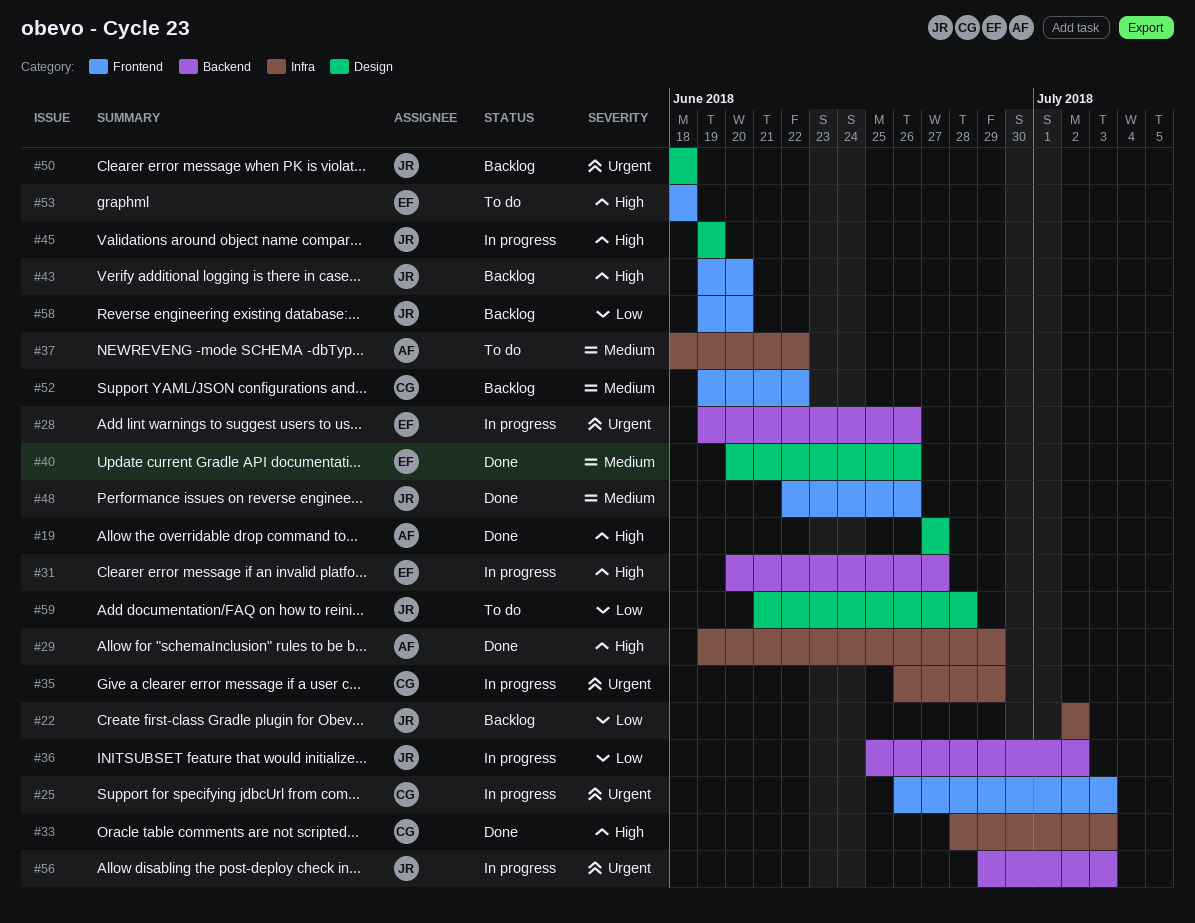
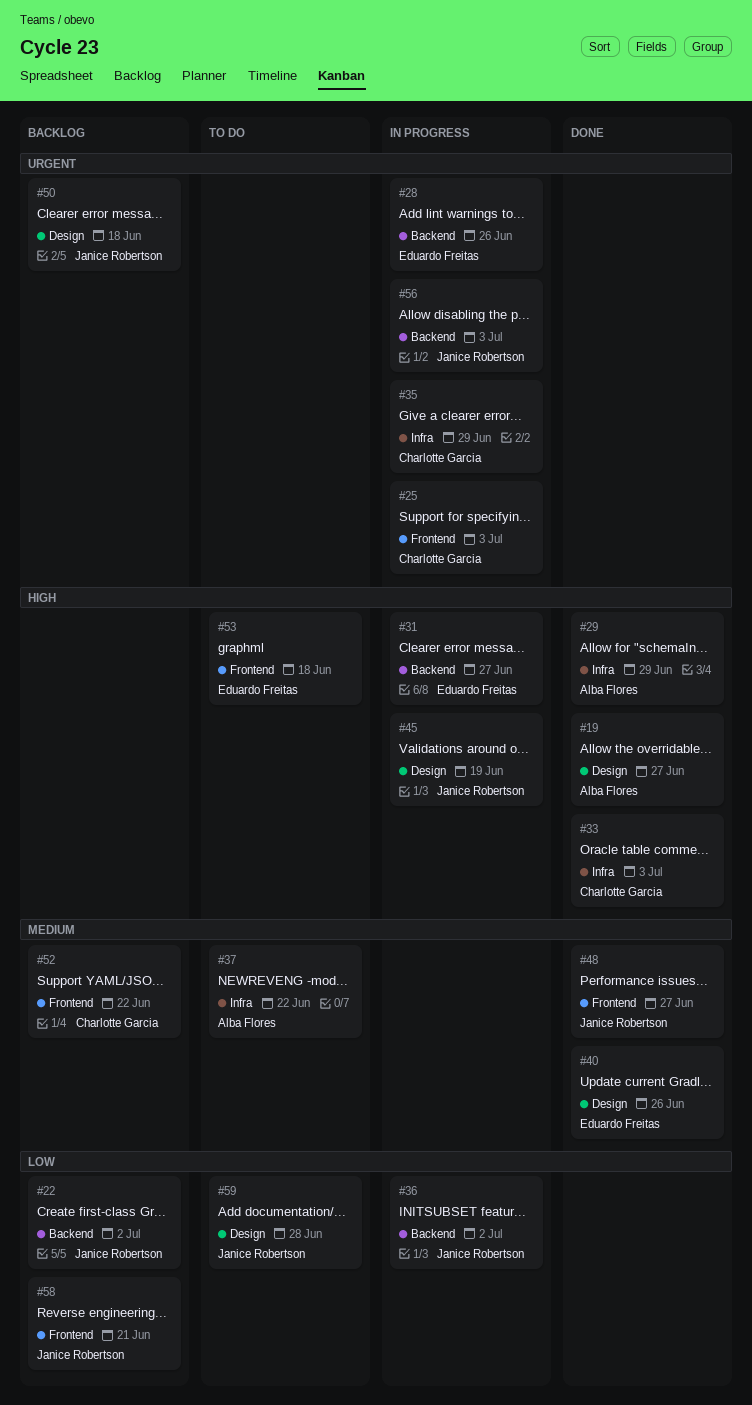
#22, label: Infra -> Backend
#43: present -> none
#48, due: Jun 26 -> Jun 27
#58, due: Jun 20 -> Jun 21

